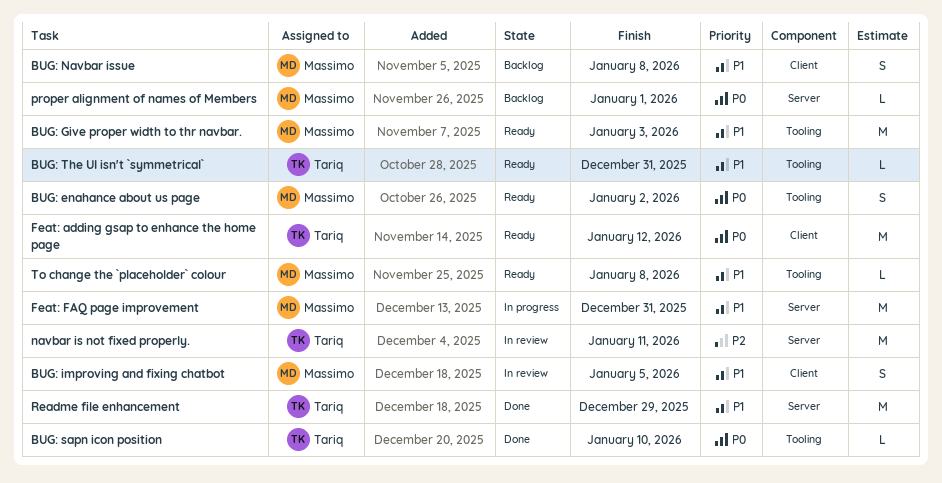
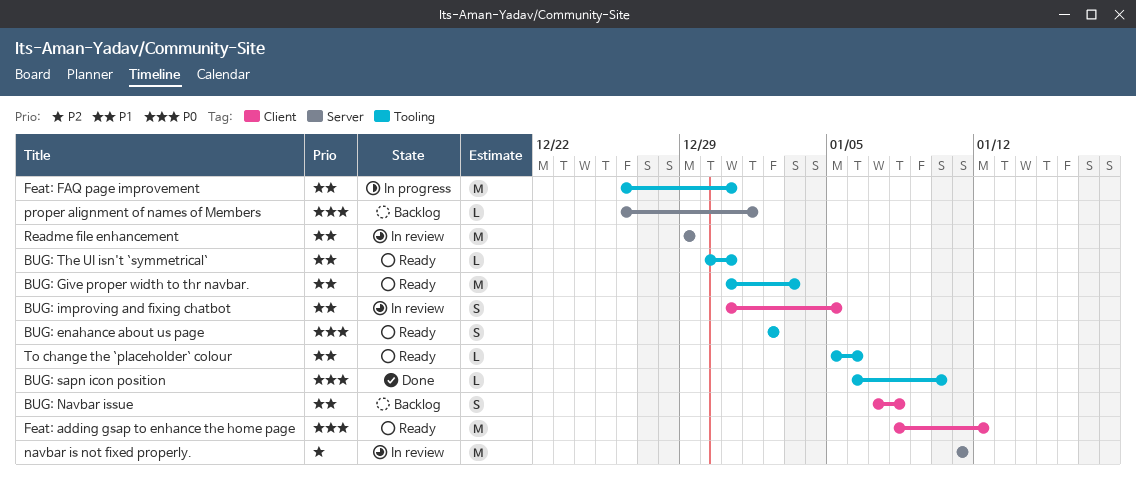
Feat: FAQ page improvement, label: Server -> Tooling
Readme file enhancement, status: Done -> In review
To change the `placeholder` colour, due: Jan 8 -> Jan 6

